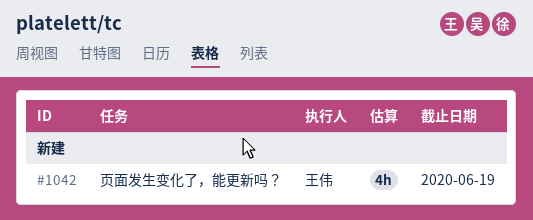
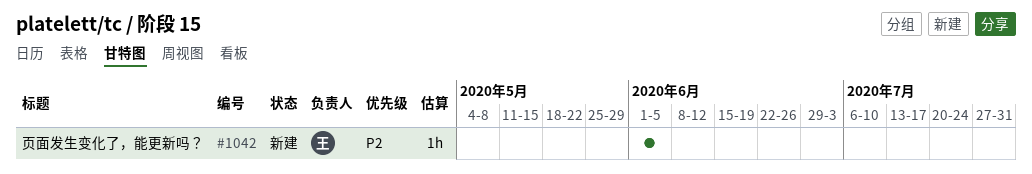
#1042, estimate: 4h -> 1h
#1042, due: Jun 19 -> Jun 5

